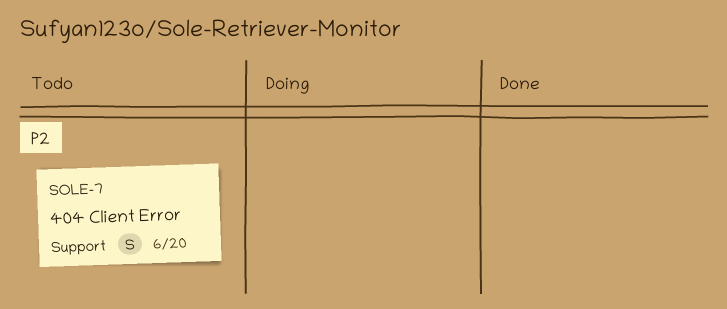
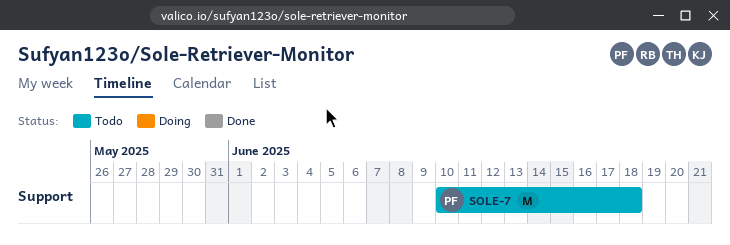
SOLE-7, estimate: S -> M
SOLE-7, due: Jun 20 -> Jun 18

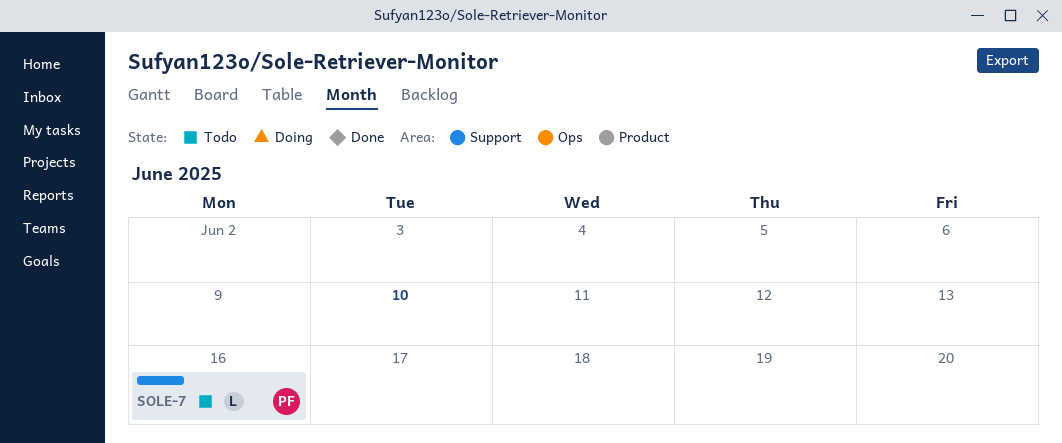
SOLE-7, estimate: M -> L
SOLE-7, due: Jun 18 -> Jun 16

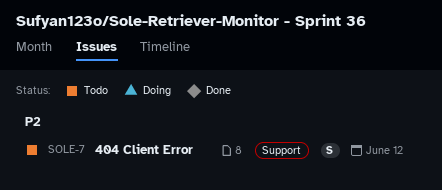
SOLE-7, estimate: L -> S
SOLE-7, due: Jun 16 -> Jun 12

